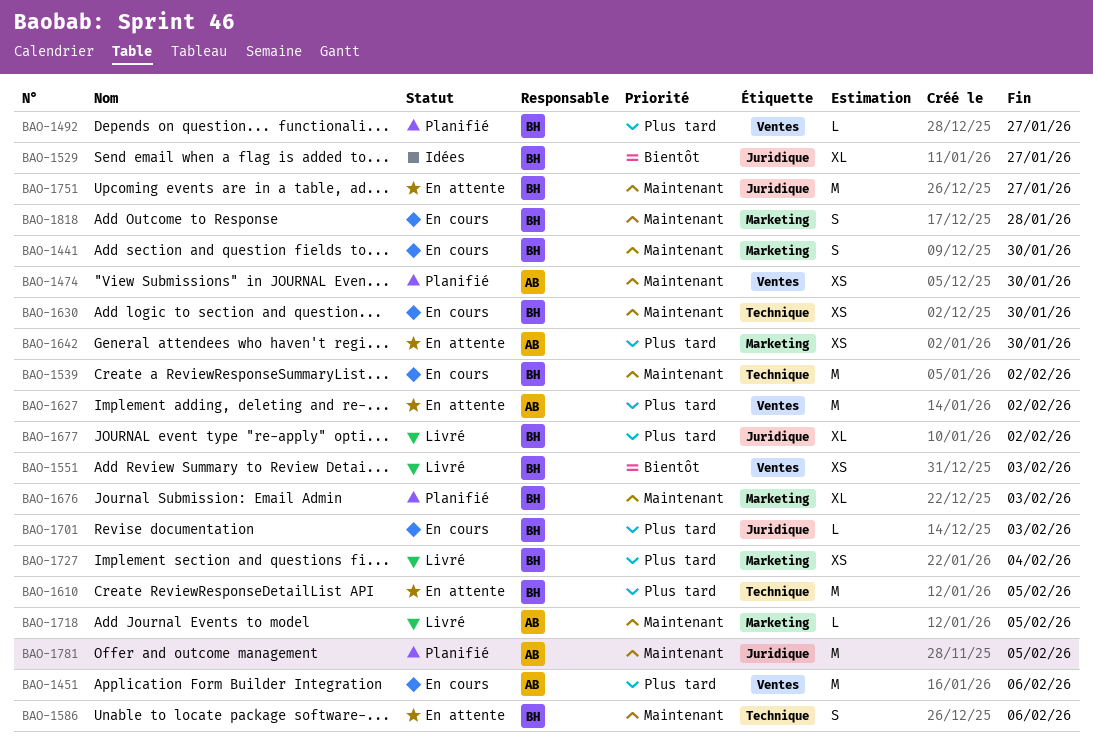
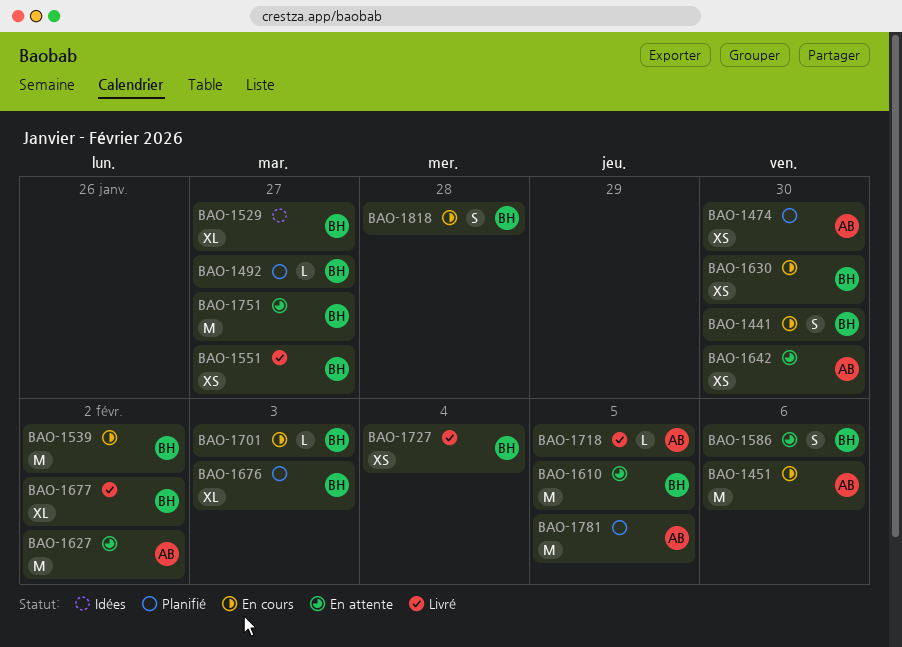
BAO-1551, due: Feb 3 -> Jan 27

